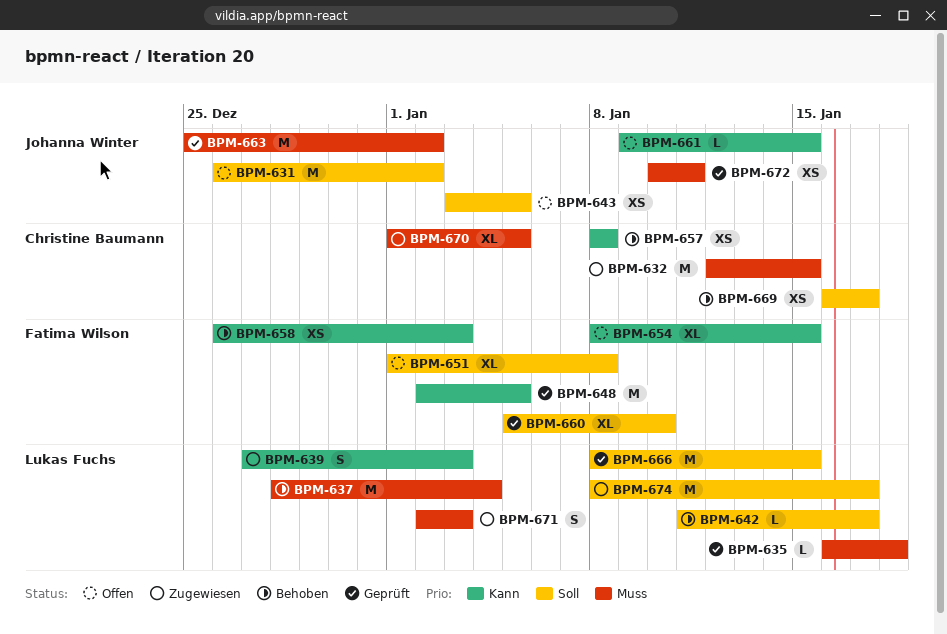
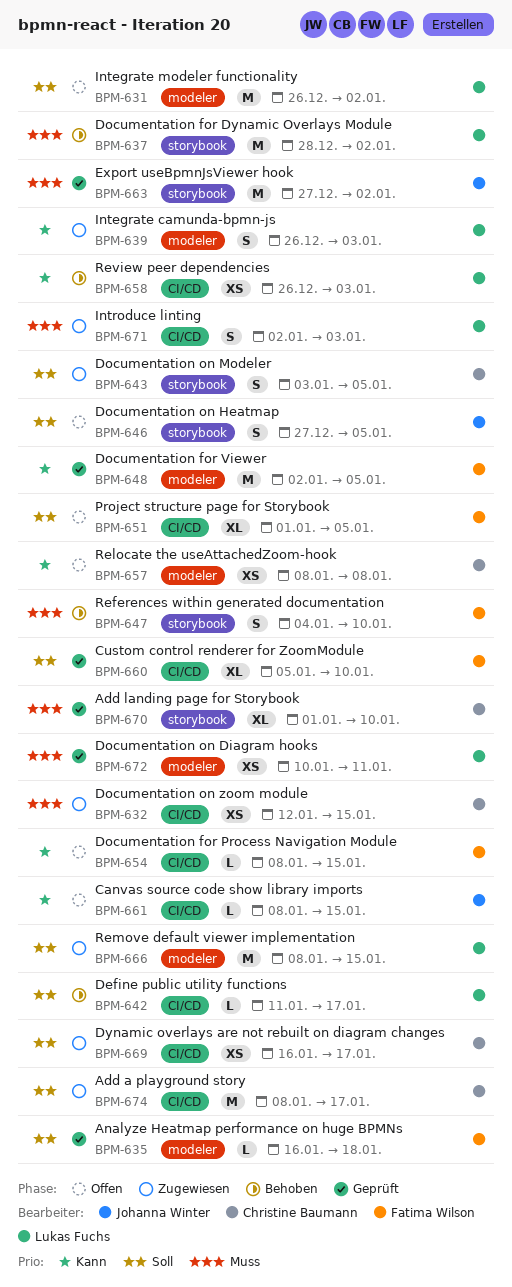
BPM-631, owner: Johanna Winter -> Lukas Fuchs
BPM-632, estimate: M -> XS
BPM-635, owner: Lukas Fuchs -> Fatima Wilson
BPM-635, priority: Muss -> Soll
BPM-637, due: Jan 4 -> Jan 2
BPM-639, start: Dec 27 -> Dec 26
BPM-643, status: Offen -> Zugewiesen
BPM-643, owner: Johanna Winter -> Christine Baumann
BPM-643, estimate: XS -> S
BPM-646: none -> present
BPM-647: none -> present
BPM-651, due: Jan 8 -> Jan 5
BPM-654, estimate: XL -> L
BPM-657, status: Behoben -> Offen
BPM-658, owner: Fatima Wilson -> Lukas Fuchs
BPM-661, start: Jan 9 -> Jan 8
BPM-663, start: Dec 25 -> Dec 27
BPM-666, status: Geprüft -> Zugewiesen
BPM-669, status: Behoben -> Zugewiesen
BPM-670, status: Zugewiesen -> Geprüft
BPM-670, due: Jan 5 -> Jan 10
BPM-672, owner: Johanna Winter -> Lukas Fuchs
BPM-674, owner: Lukas Fuchs -> Christine Baumann

